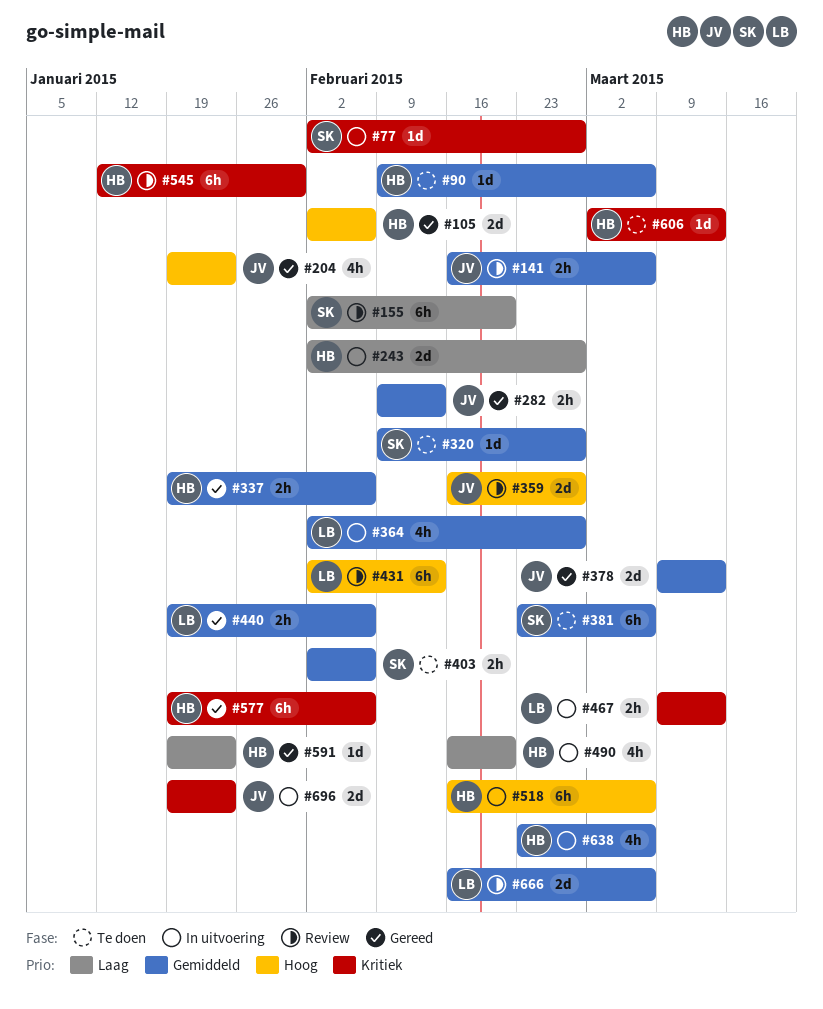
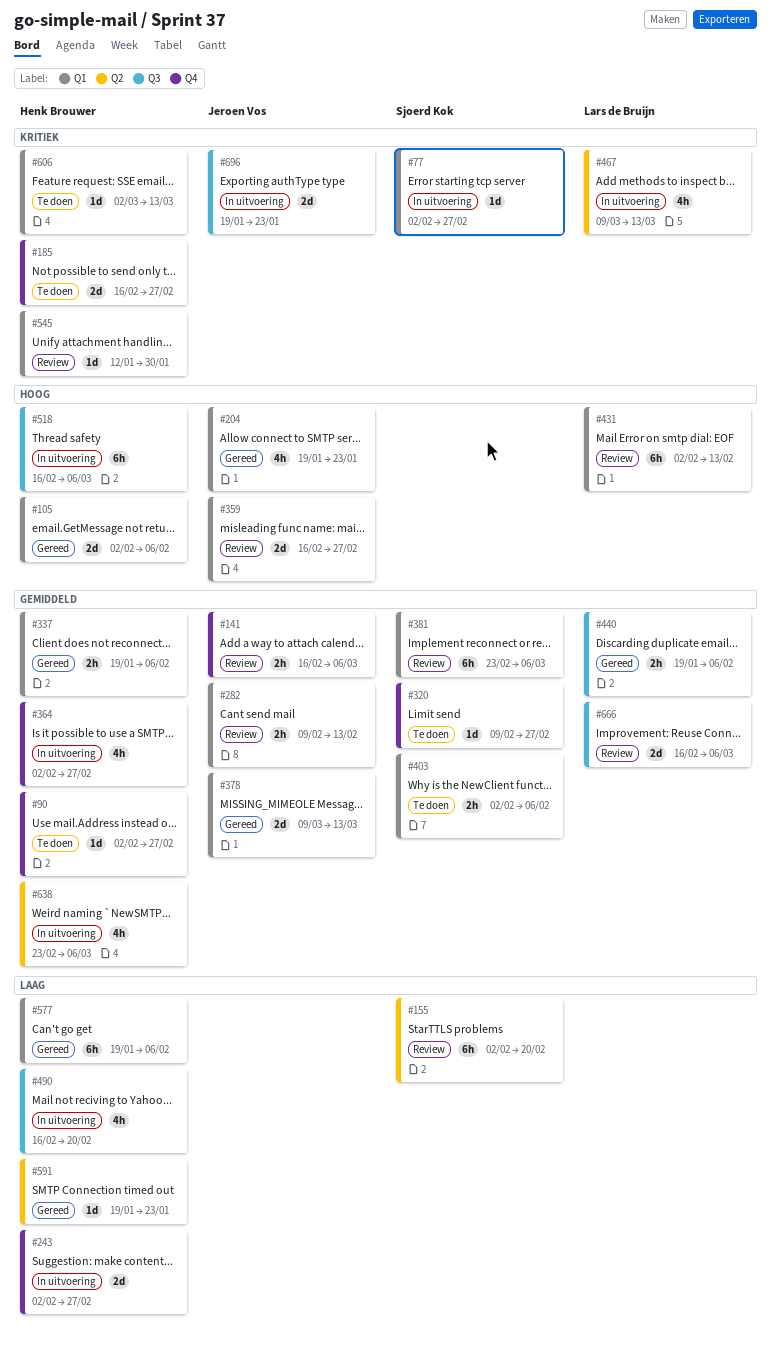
#90, start: Feb 9 -> Feb 2
#90, due: Mar 6 -> Feb 27
#185: none -> present
#282, status: Gereed -> Review
#364, owner: Lars de Bruijn -> Henk Brouwer
#381, status: Te doen -> Review
#467, estimate: 2h -> 4h
#545, estimate: 6h -> 1d
#577, priority: Kritiek -> Laag

